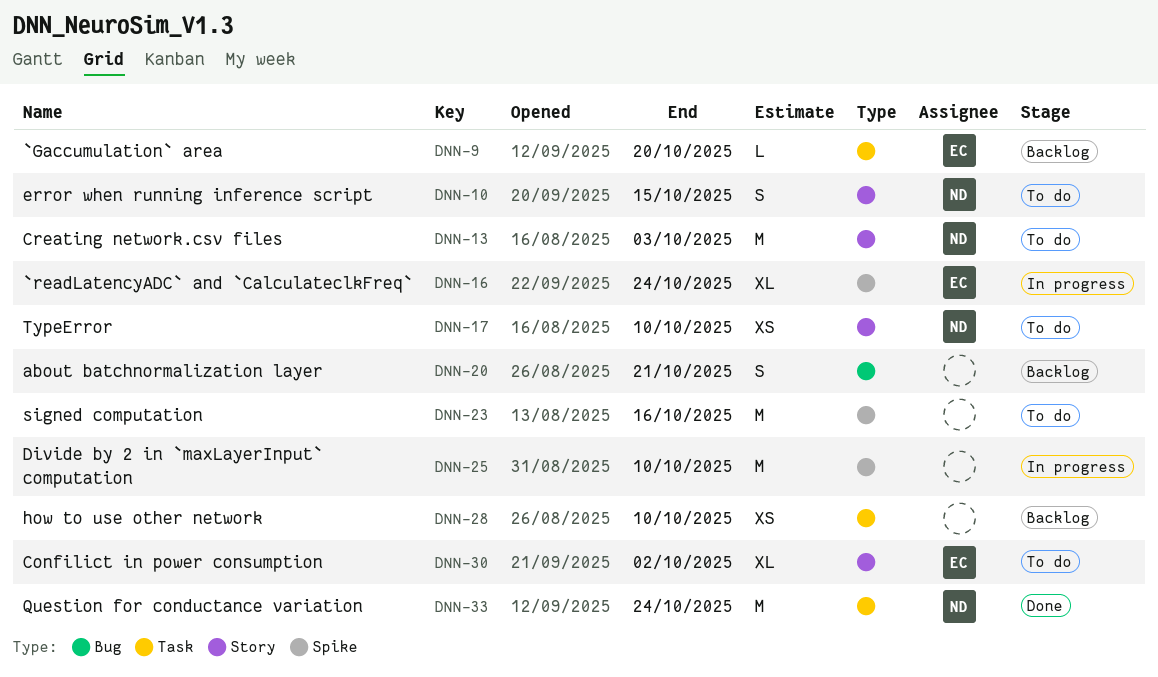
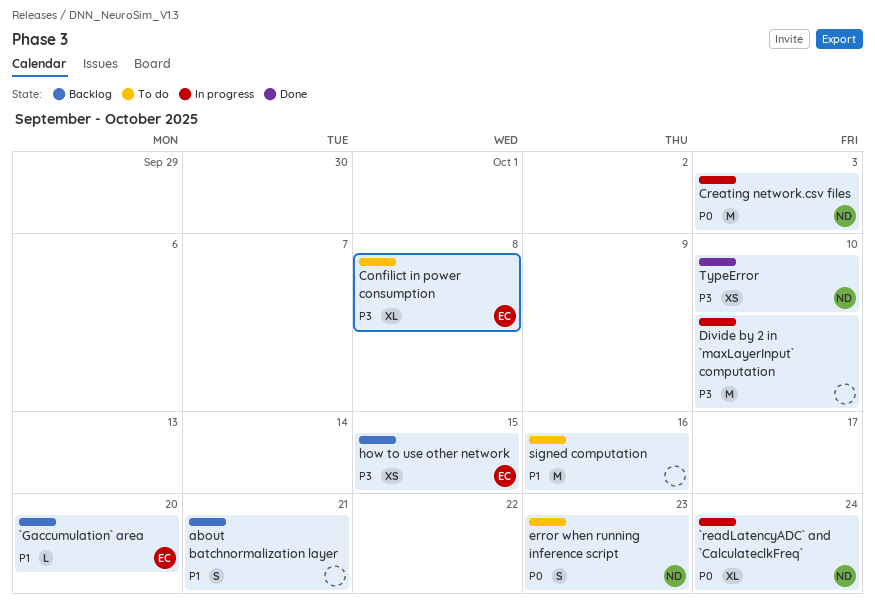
`readLatencyADC` and `CalculateclkFreq`, owner: EC -> ND
Confilict in power consumption, due: Oct 2 -> Oct 8
Creating network.csv files, status: To do -> In progress
error when running inference script, due: Oct 15 -> Oct 23
how to use other network, owner: none -> EC
how to use other network, due: Oct 10 -> Oct 15
Question for conductance variation: present -> none
TypeError, status: To do -> Done

